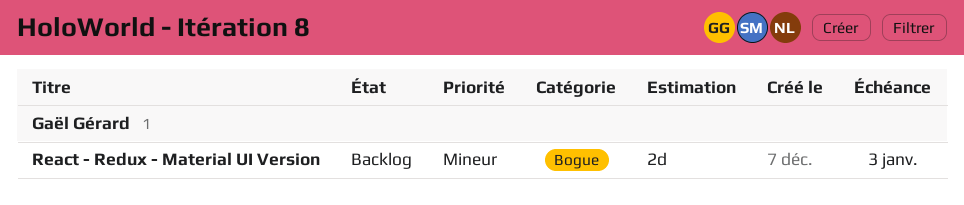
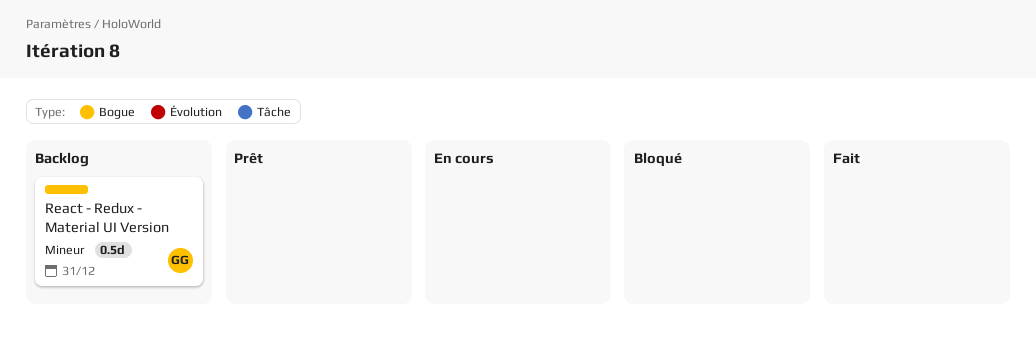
React - Redux - Material UI Version, estimate: 2d -> 0.5d
React - Redux - Material UI Version, due: Jan 3 -> Dec 31

